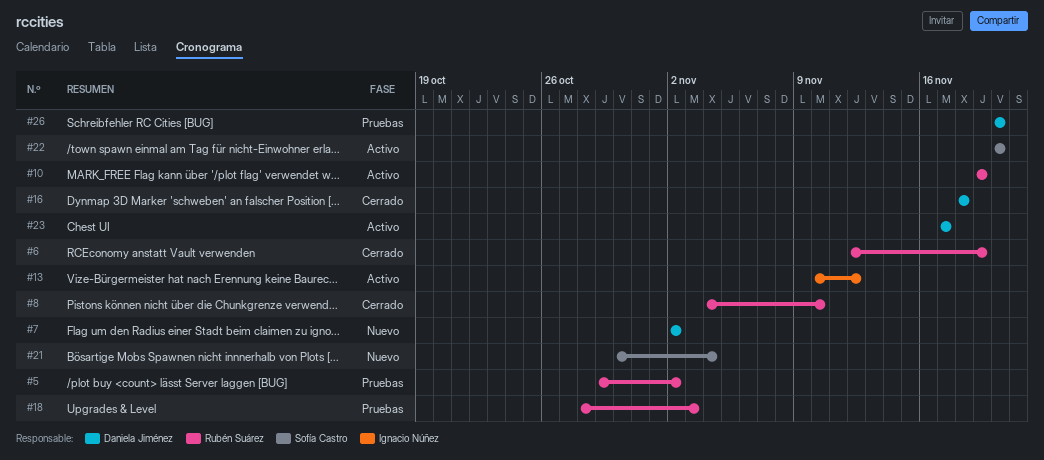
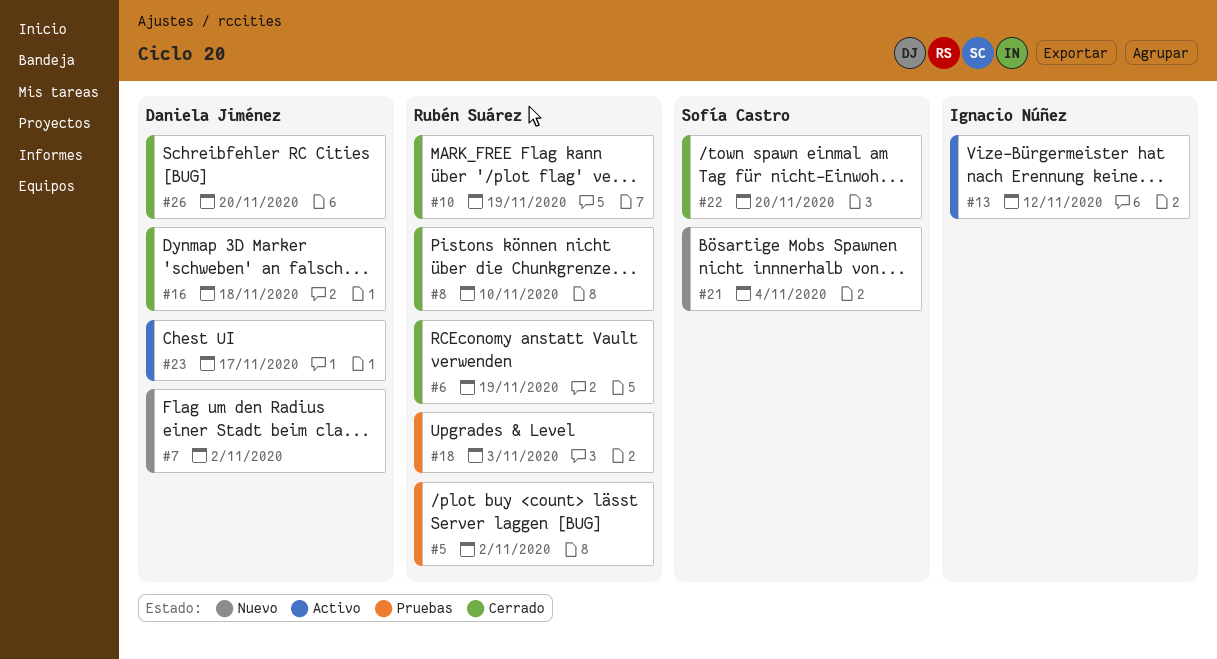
#10, status: Activo -> Cerrado
#22, status: Activo -> Cerrado
#26, status: Pruebas -> Cerrado

